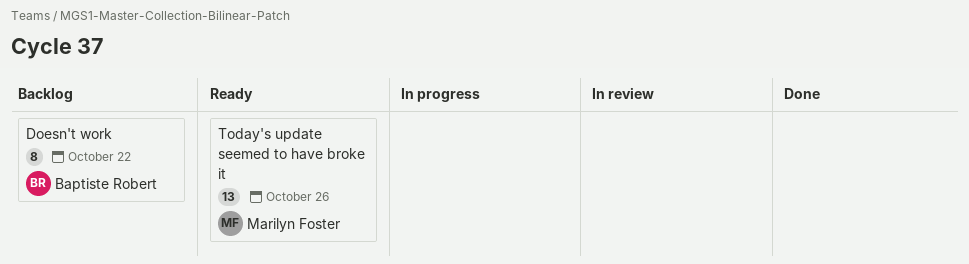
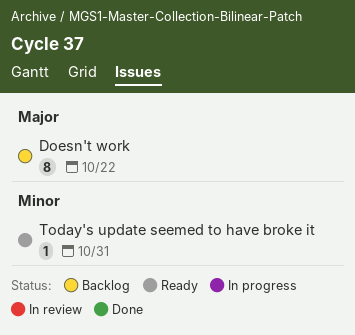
Today's update seemed to have broke it, estimate: 13 -> 1
Today's update seemed to have broke it, due: Oct 26 -> Oct 31

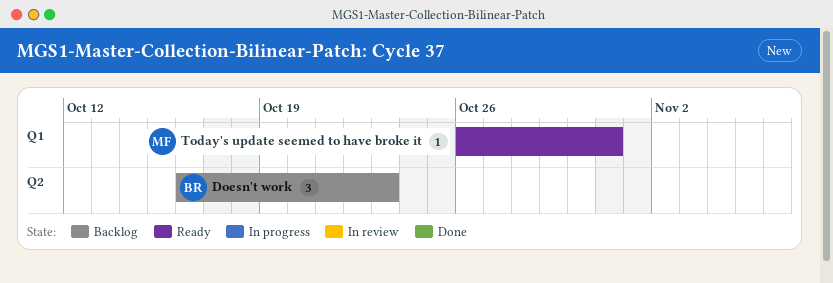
Doesn't work, estimate: 8 -> 3
Doesn't work, due: Oct 22 -> Oct 23

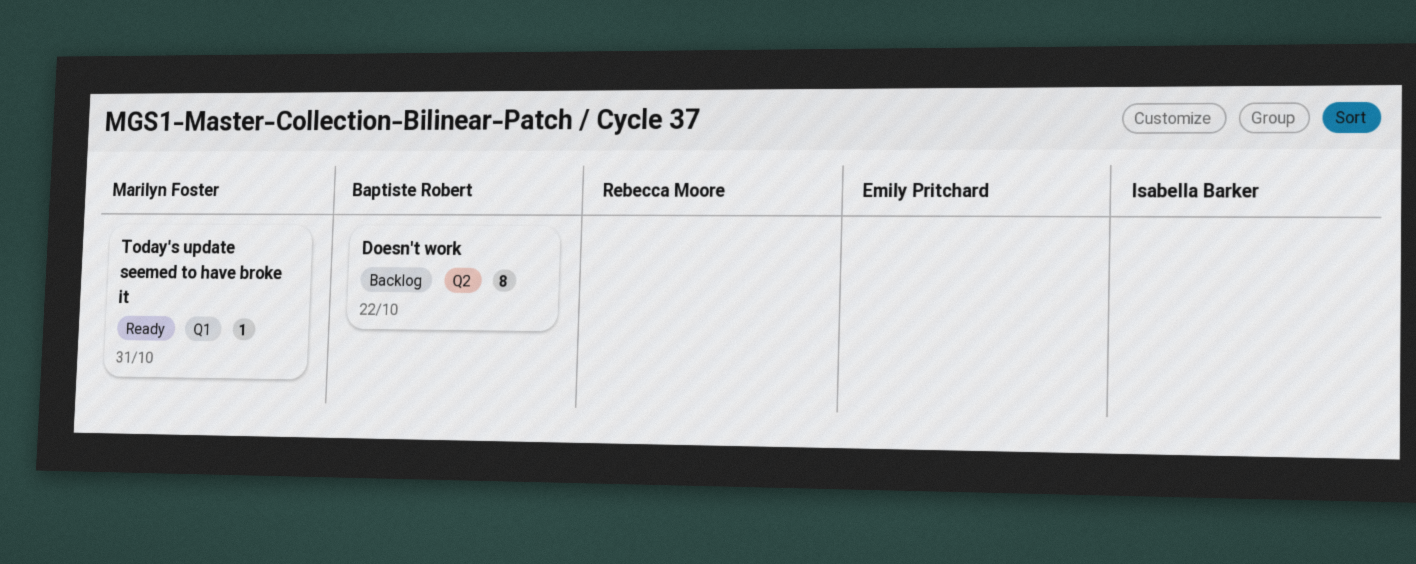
Doesn't work, estimate: 3 -> 8
Doesn't work, due: Oct 23 -> Oct 22

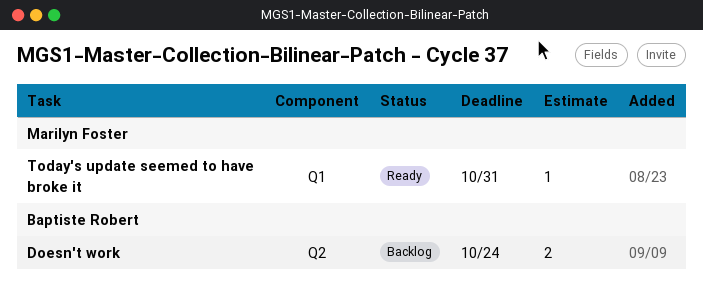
Doesn't work, estimate: 8 -> 2
Doesn't work, due: Oct 22 -> Oct 24

